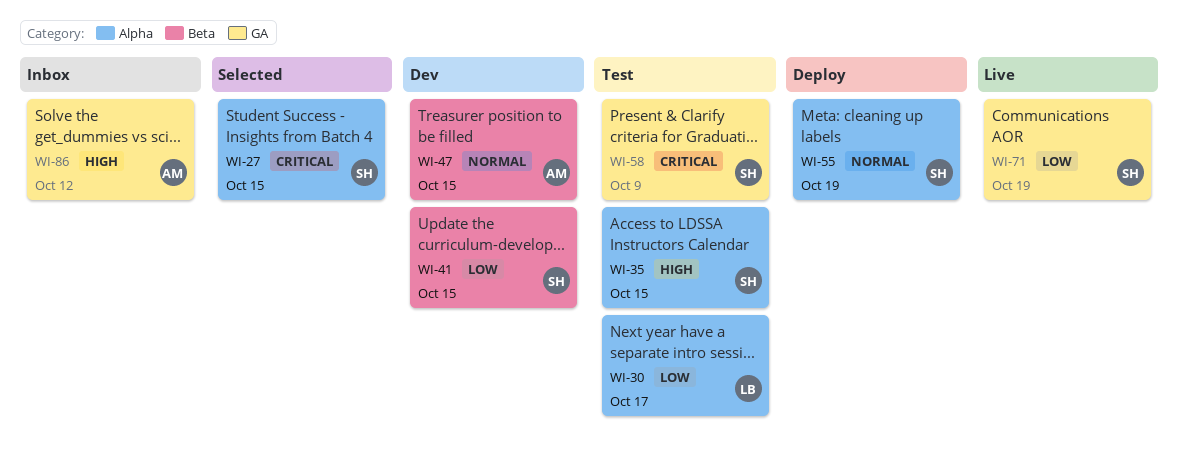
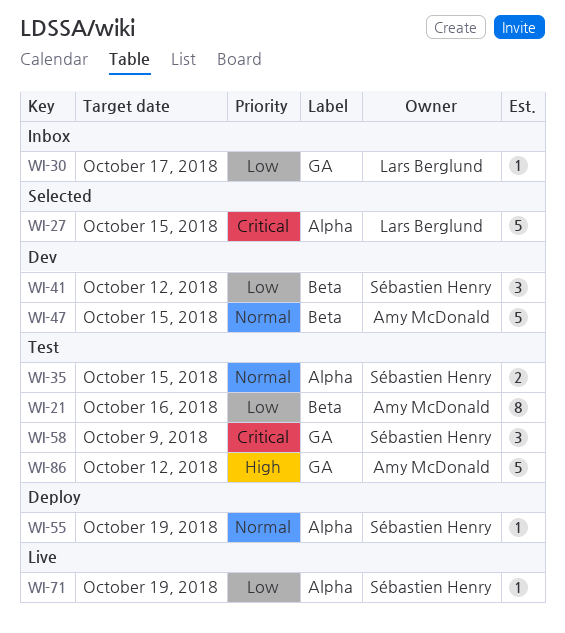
WI-21: none -> present
WI-27, owner: Sébastien Henry -> Lars Berglund
WI-30, status: Test -> Inbox
WI-30, label: Alpha -> GA
WI-35, priority: High -> Normal
WI-41, due: Oct 15 -> Oct 12
WI-71, label: GA -> Alpha
WI-86, status: Inbox -> Test

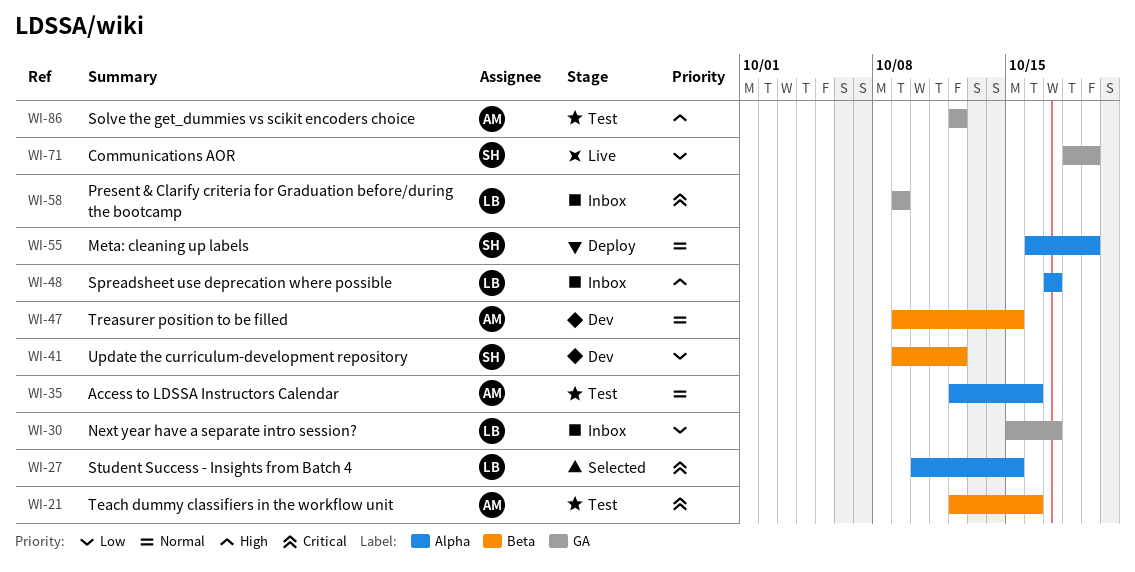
WI-21, priority: Low -> Critical
WI-35, owner: Sébastien Henry -> Amy McDonald
WI-35, due: Oct 15 -> Oct 16
WI-48: none -> present
WI-58, status: Test -> Inbox
WI-58, owner: Sébastien Henry -> Lars Berglund
WI-71, label: Alpha -> GA

